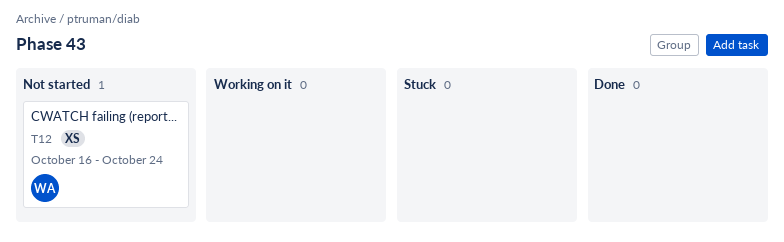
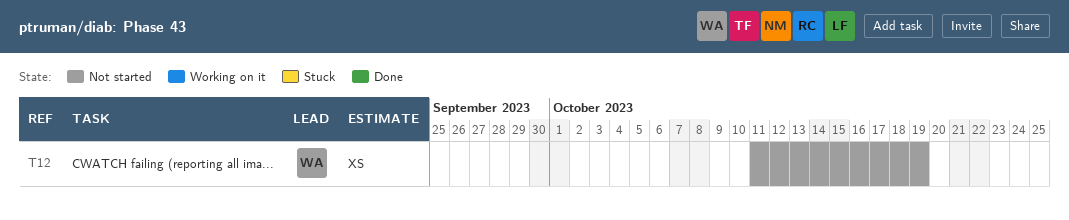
T12, start: Oct 16 -> Oct 11
T12, due: Oct 24 -> Oct 19

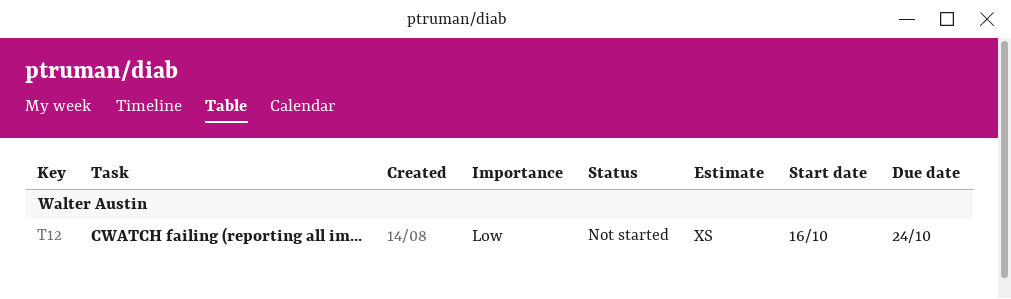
T12, start: Oct 11 -> Oct 16
T12, due: Oct 19 -> Oct 24

